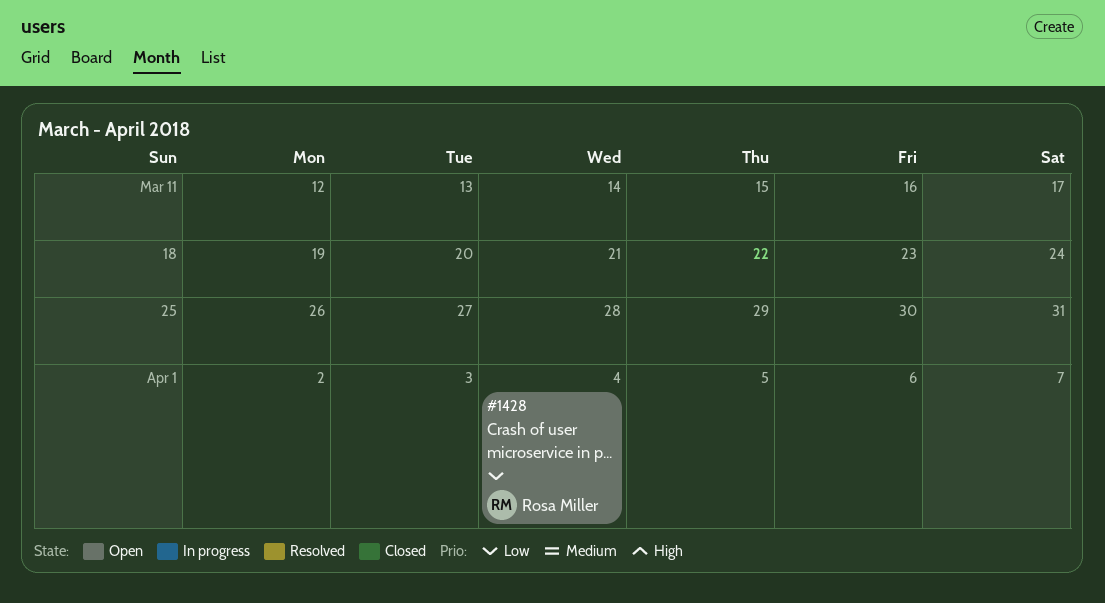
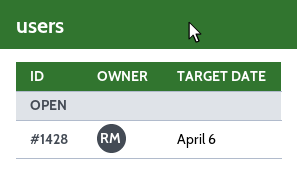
#1428, due: Apr 4 -> Apr 6

